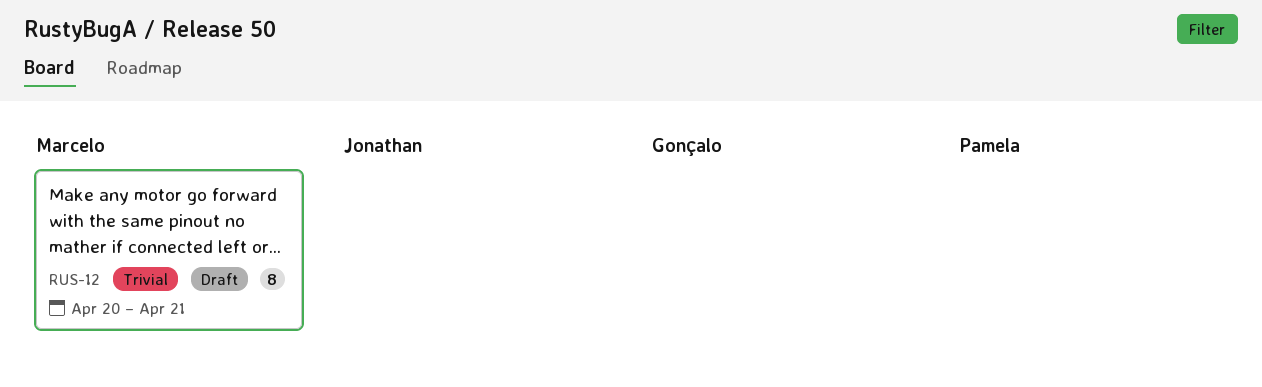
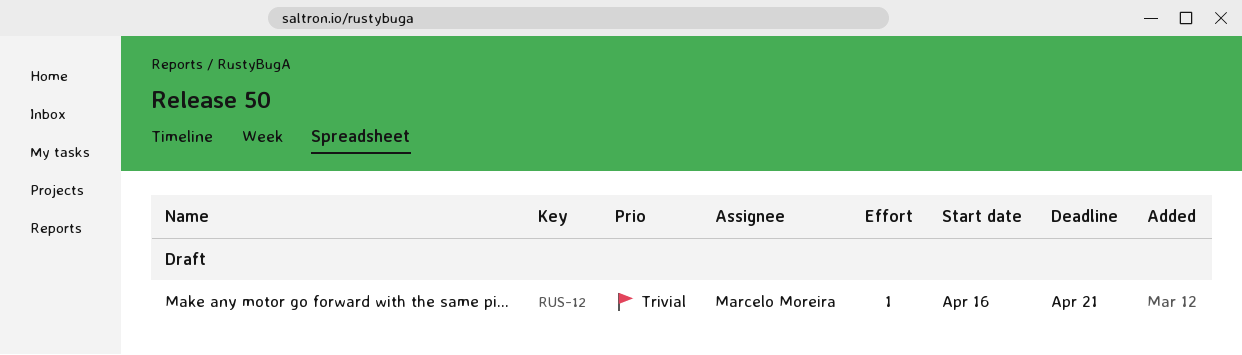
RUS-12, estimate: 8 -> 1
RUS-12, start: Apr 20 -> Apr 16

